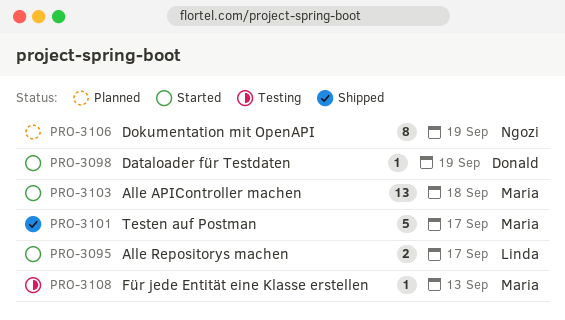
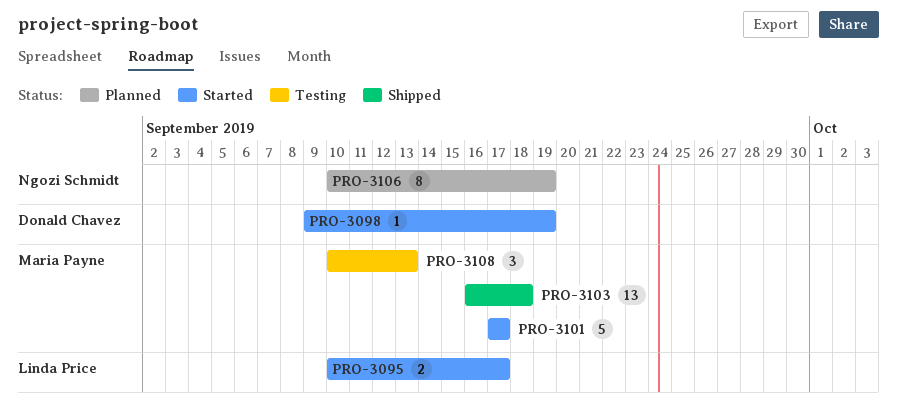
PRO-3101, status: Shipped -> Started
PRO-3103, status: Started -> Shipped
PRO-3108, estimate: 1 -> 3

